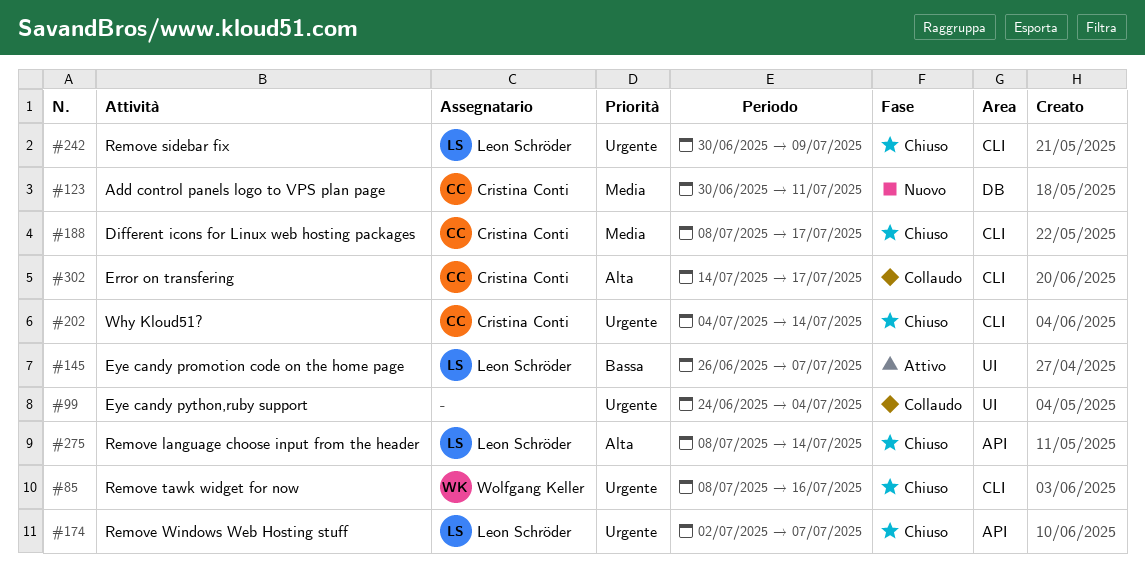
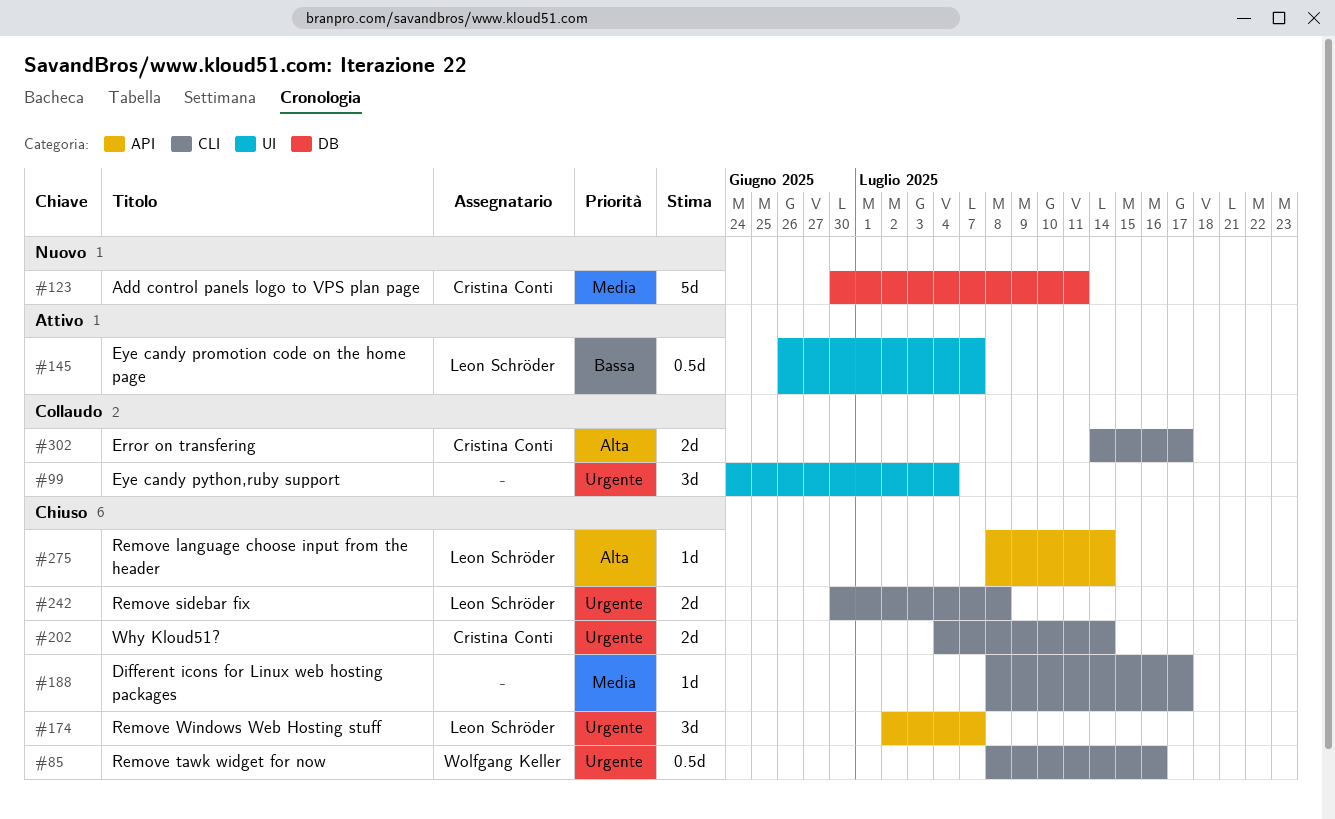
#188, owner: Cristina Conti -> none
#242, due: Jul 9 -> Jul 8

